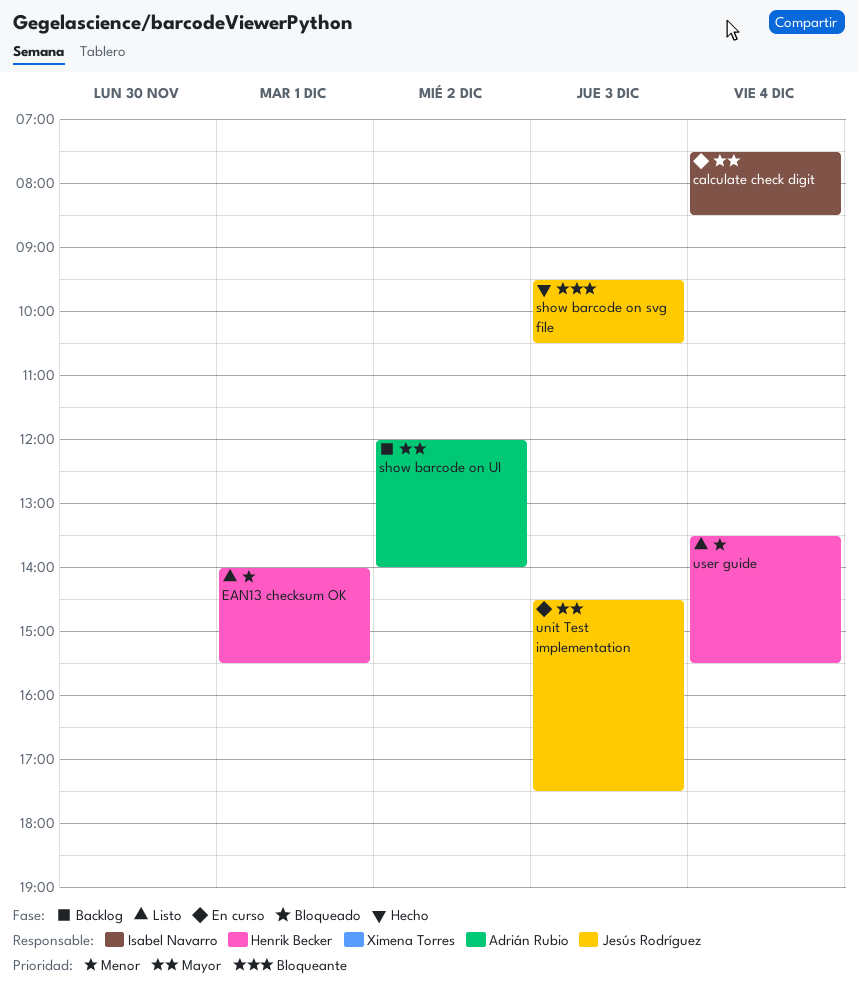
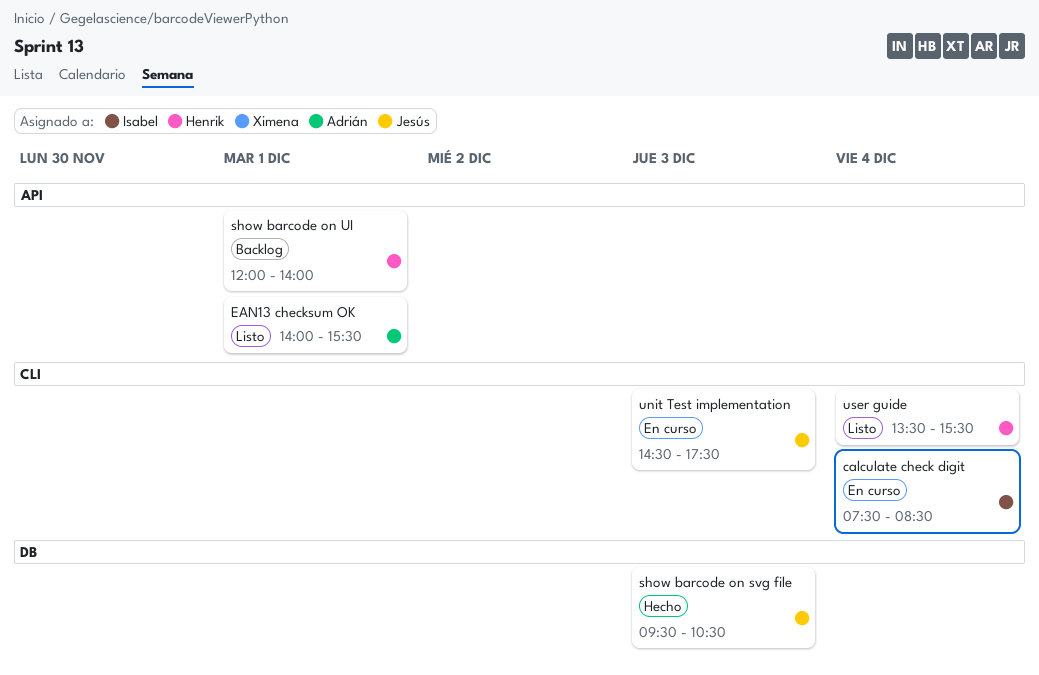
EAN13 checksum OK, owner: Henrik Becker -> Adrián Rubio
show barcode on UI, owner: Adrián Rubio -> Henrik Becker
show barcode on UI, day: Dec 2 -> Dec 1

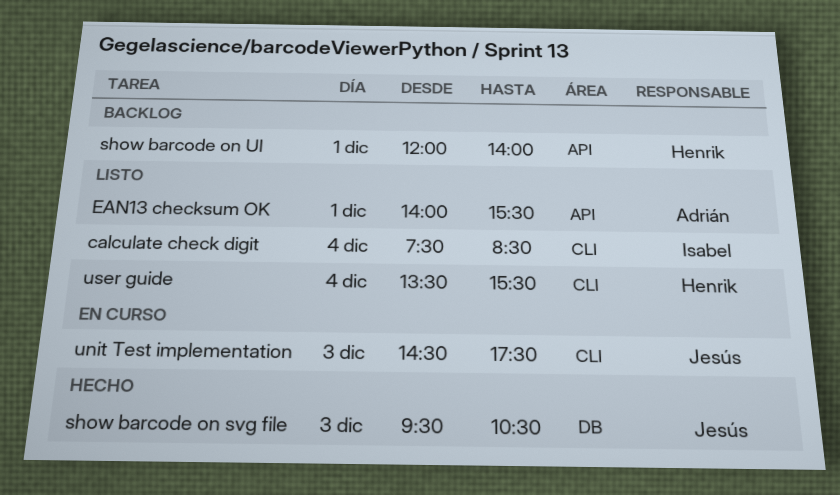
calculate check digit, status: En curso -> Listo

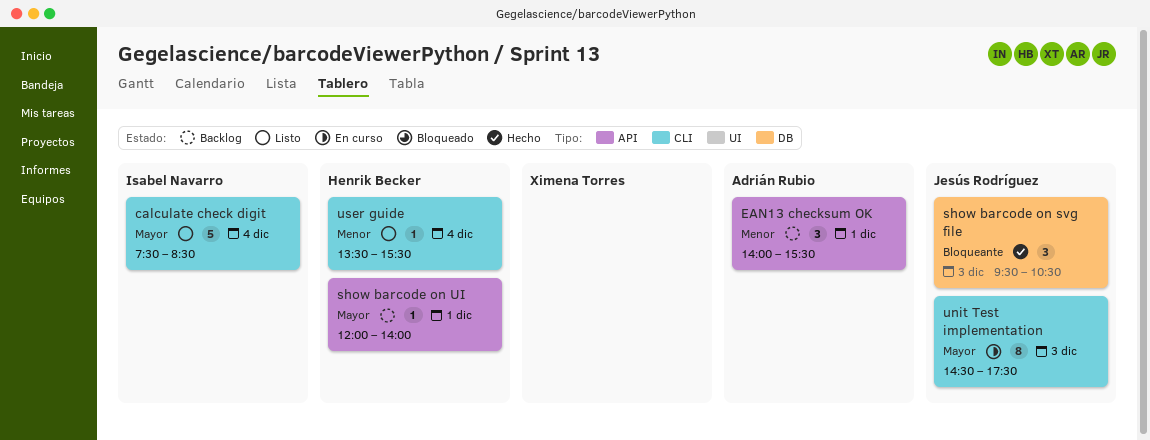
EAN13 checksum OK, status: Listo -> Backlog

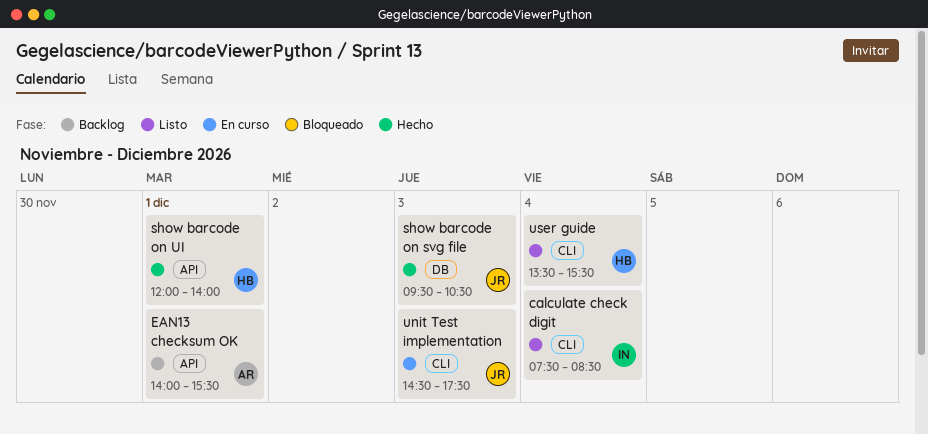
show barcode on UI, status: Backlog -> Hecho

